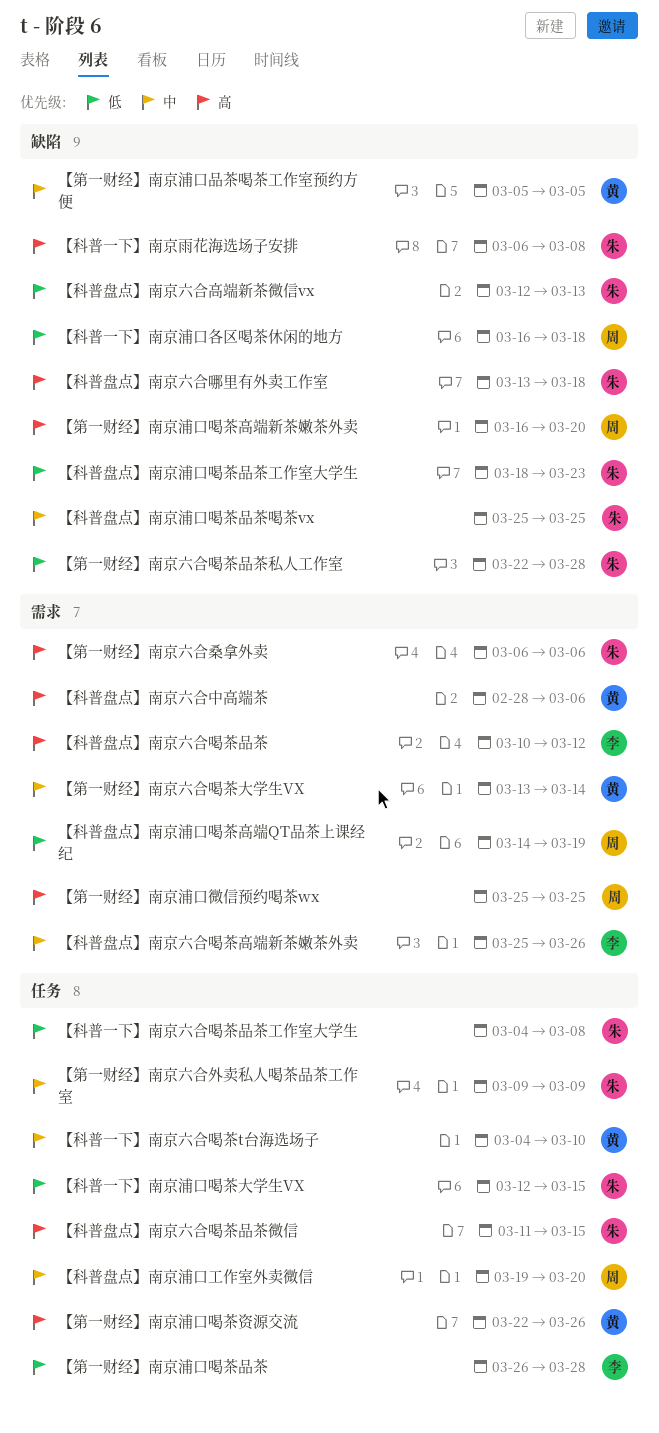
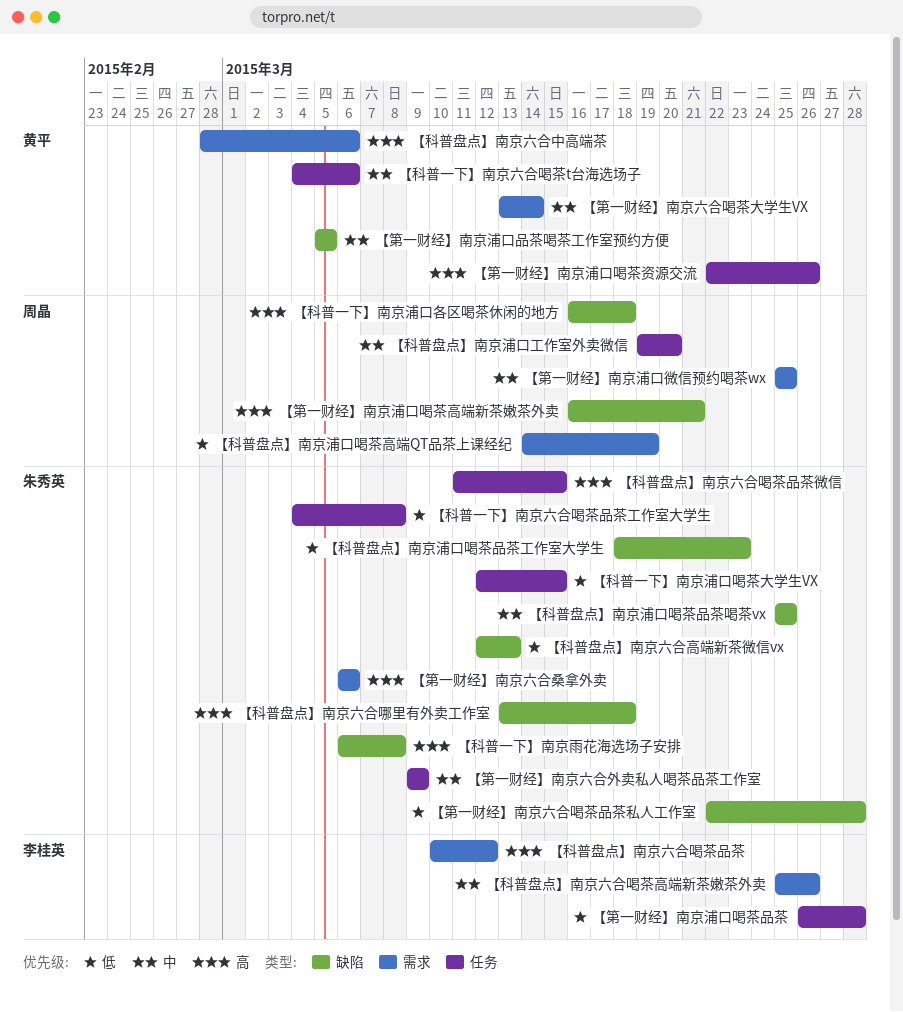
【科普一下】南京六合喝茶t台海选场子, due: Mar 10 -> Mar 6
【科普一下】南京浦口各区喝茶休闲的地方, priority: 低 -> 高
【第一财经】南京浦口喝茶高端新茶嫩茶外卖, due: Mar 20 -> Mar 21
【第一财经】南京浦口微信预约喝茶wx, priority: 高 -> 中

